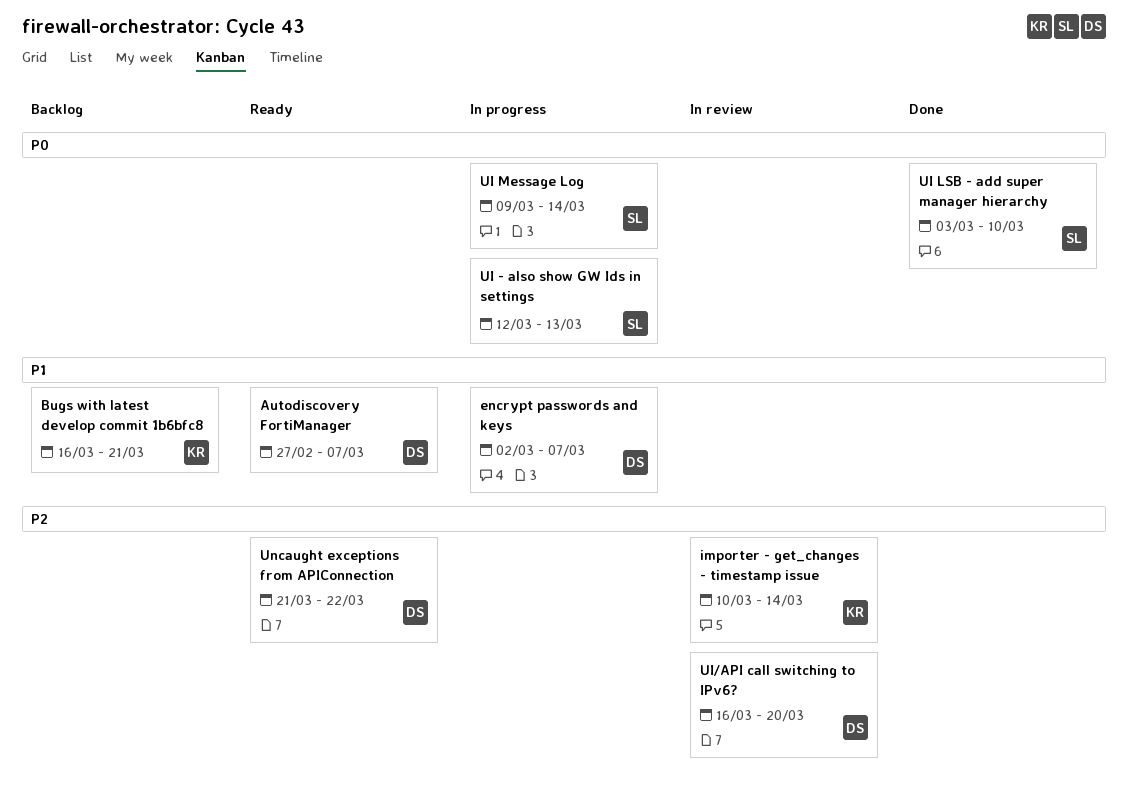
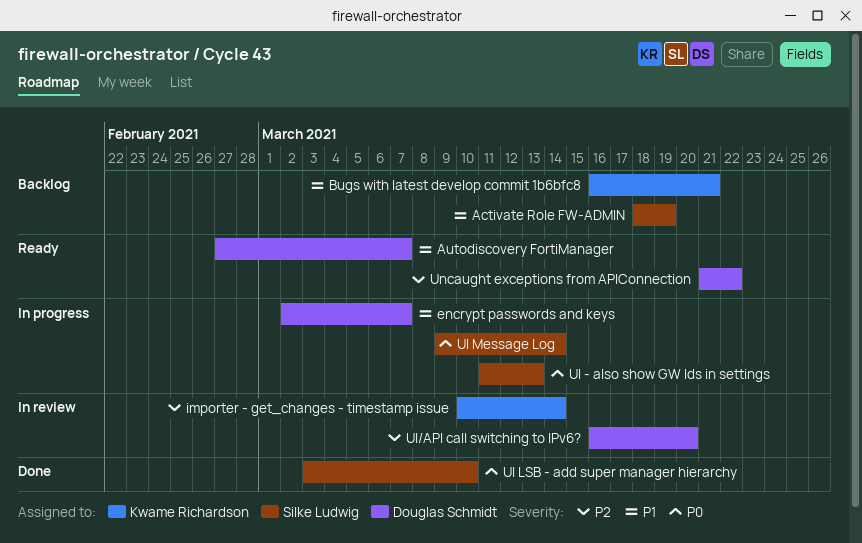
Activate Role FW-ADMIN: none -> present
UI - also show GW Ids in settings, start: Mar 12 -> Mar 11

